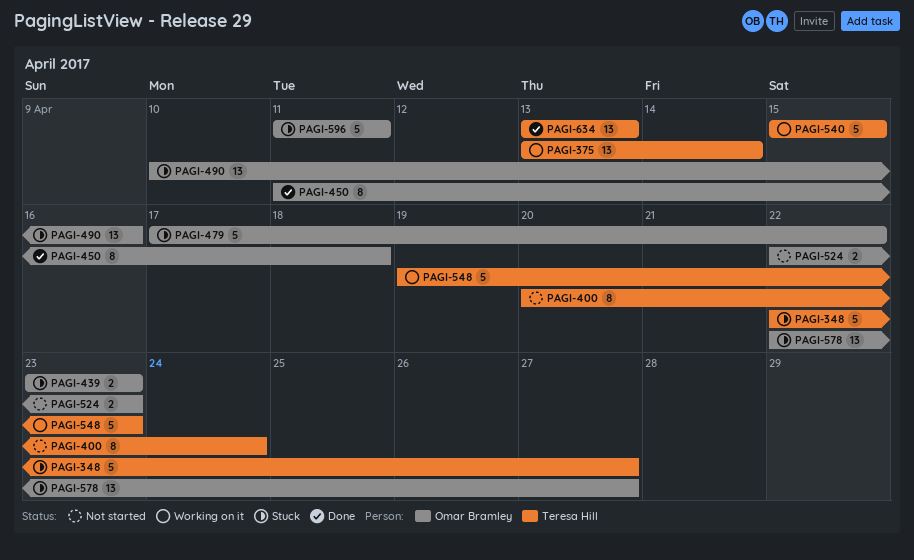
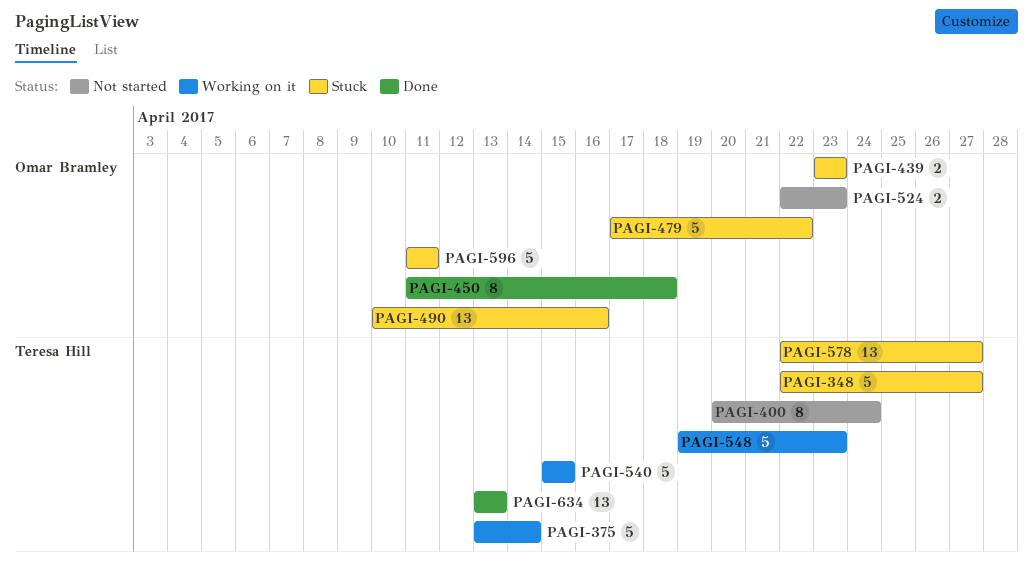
PAGI-375, estimate: 13 -> 5
PAGI-578, owner: Omar Bramley -> Teresa Hill

